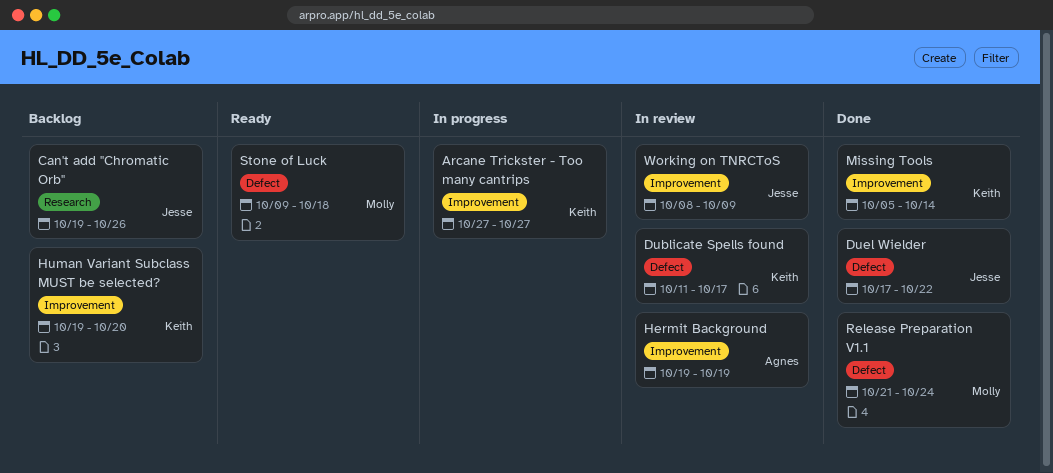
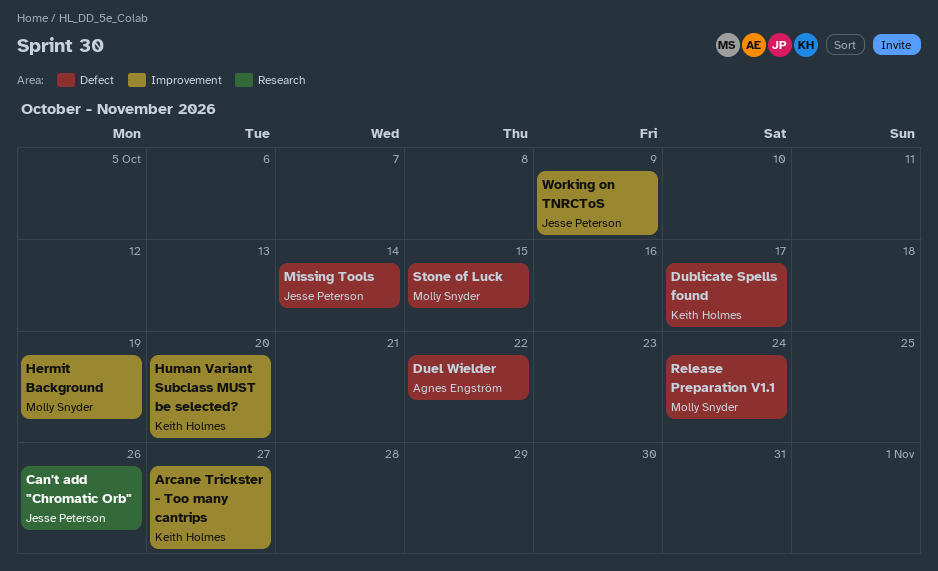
Duel Wielder, owner: Jesse Peterson -> Agnes Engström
Hermit Background, owner: Agnes Engström -> Molly Snyder
Missing Tools, owner: Keith Holmes -> Jesse Peterson
Missing Tools, label: Improvement -> Defect
Stone of Luck, due: Oct 18 -> Oct 15

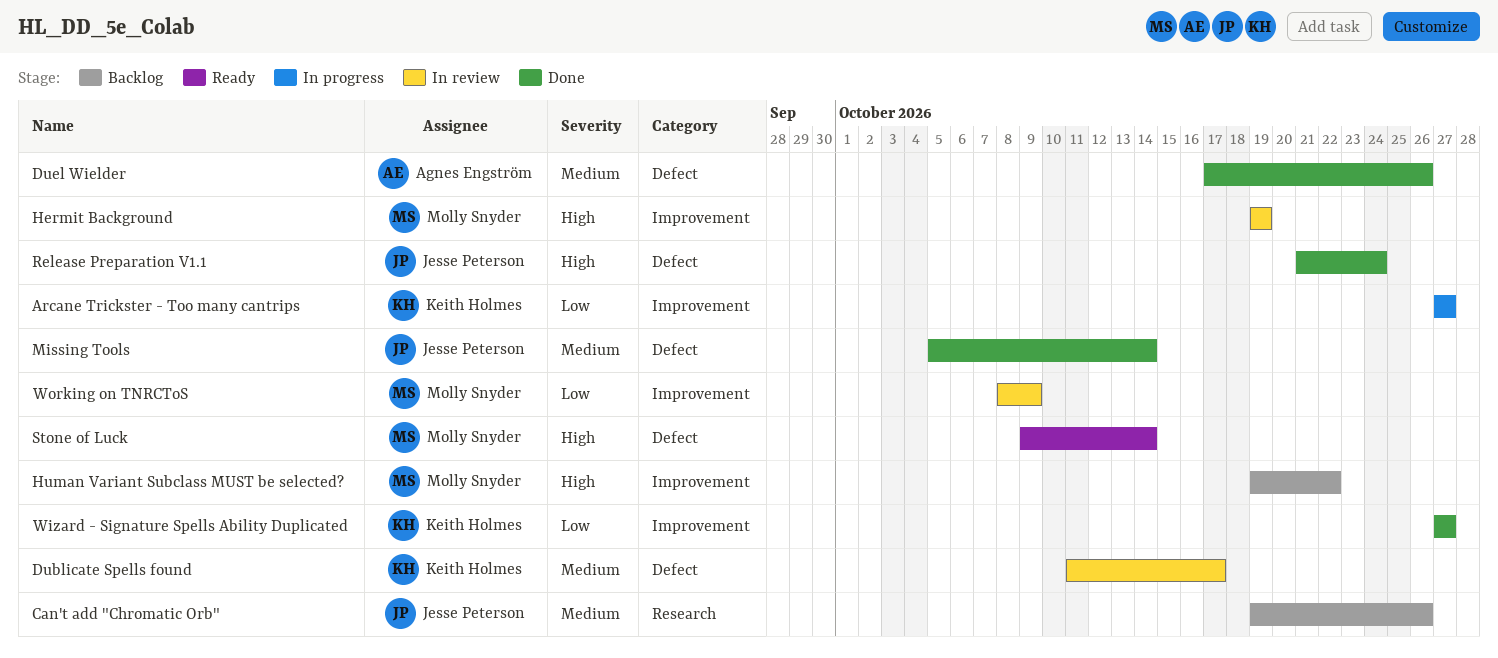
Duel Wielder, due: Oct 22 -> Oct 26
Human Variant Subclass MUST be selected?, owner: Keith Holmes -> Molly Snyder
Human Variant Subclass MUST be selected?, due: Oct 20 -> Oct 22
Release Preparation V1.1, owner: Molly Snyder -> Jesse Peterson
Stone of Luck, due: Oct 15 -> Oct 14
Wizard - Signature Spells Ability Duplicated: none -> present
Working on TNRCToS, owner: Jesse Peterson -> Molly Snyder

